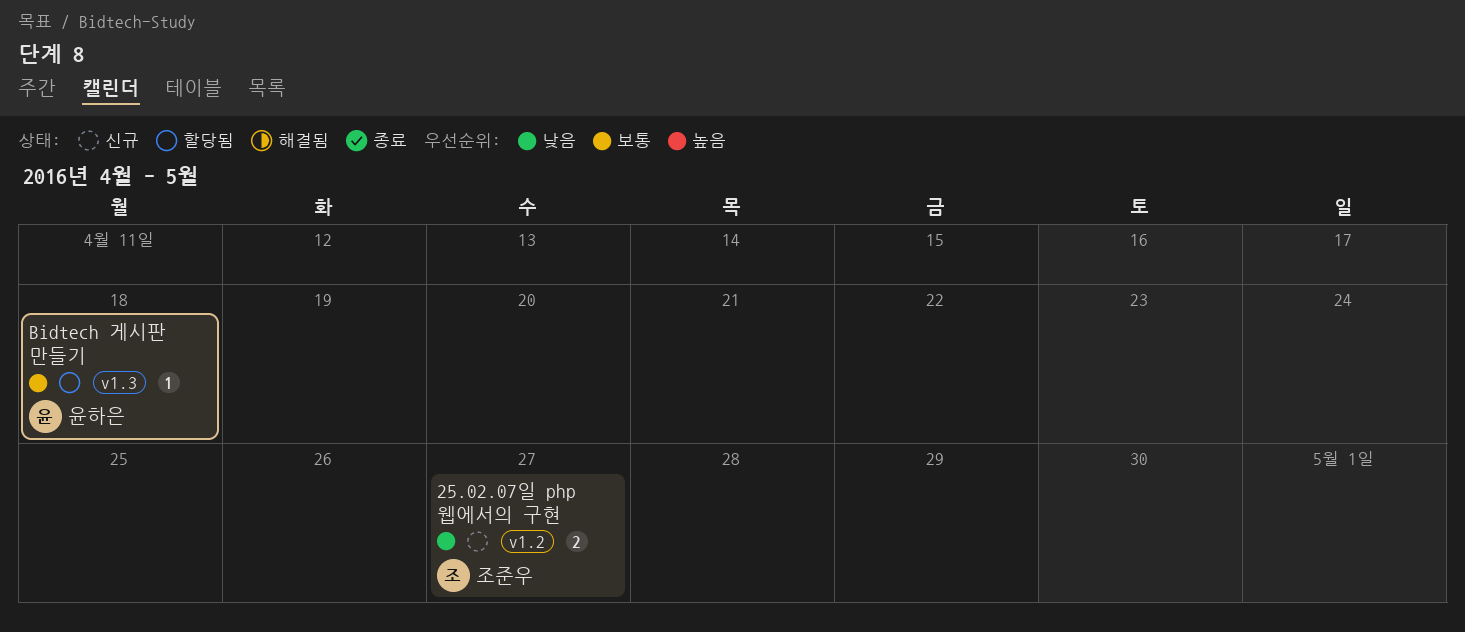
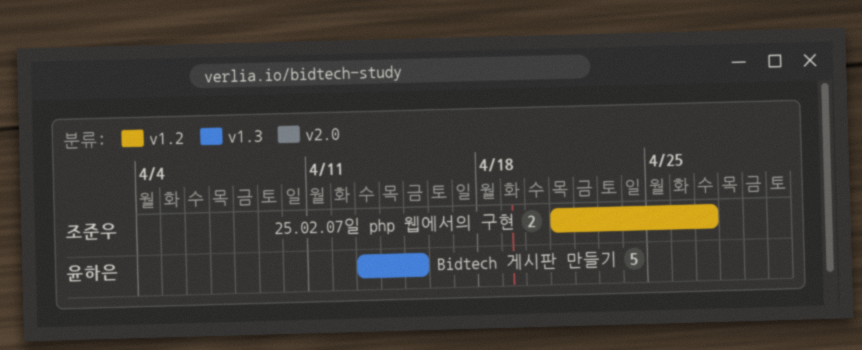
Bidtech 게시판 만들기, estimate: 1 -> 5
Bidtech 게시판 만들기, due: Apr 18 -> Apr 15

